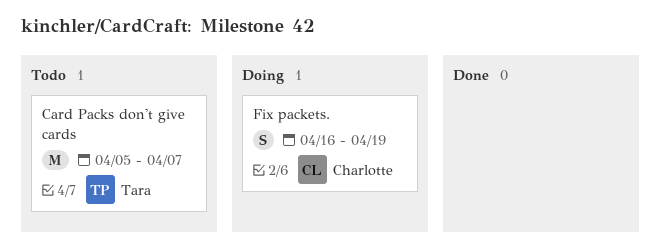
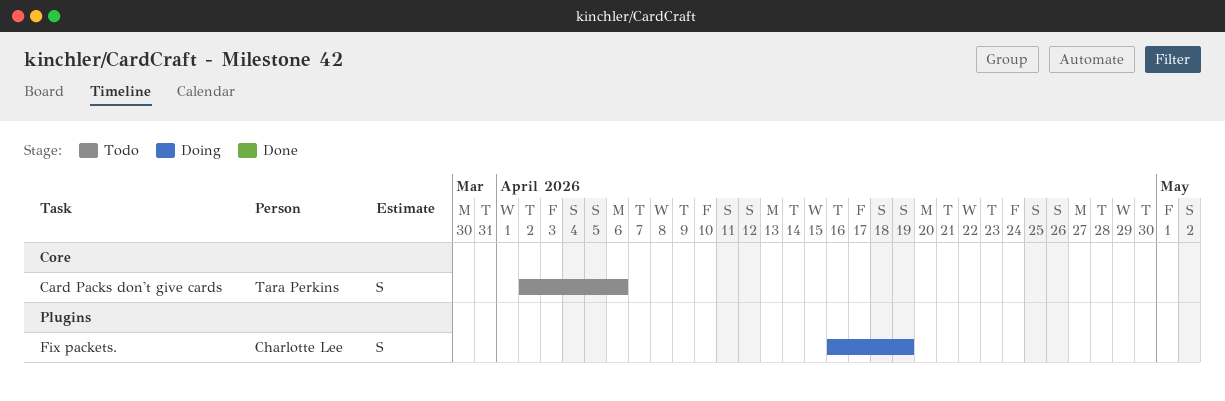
Card Packs don't give cards, estimate: M -> S
Card Packs don't give cards, start: Apr 5 -> Apr 2
Card Packs don't give cards, due: Apr 7 -> Apr 6

